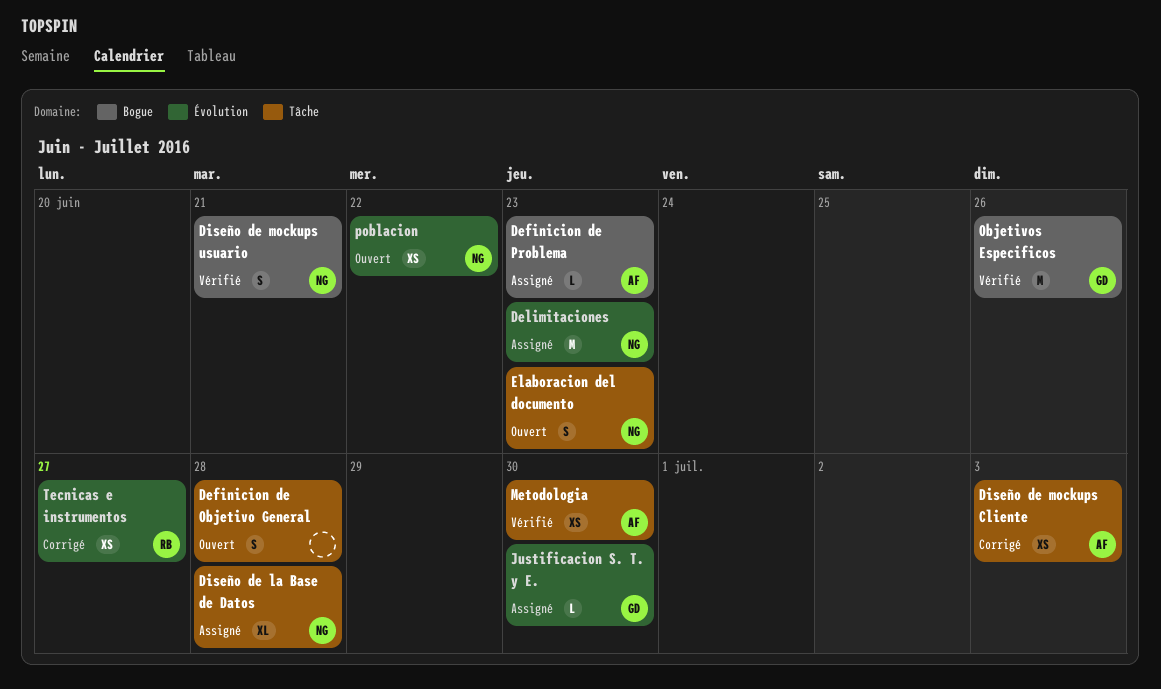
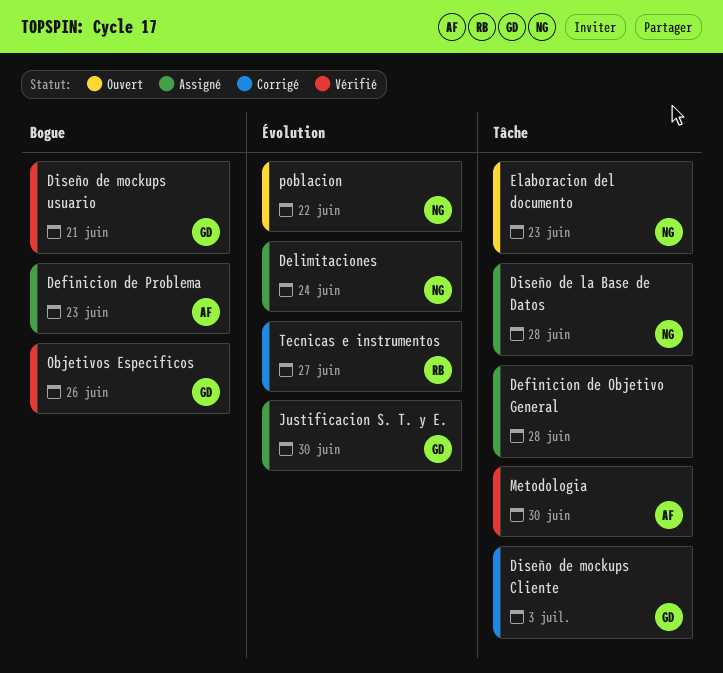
Definicion de Objetivo General, status: Ouvert -> Assigné
Delimitaciones, due: Jun 23 -> Jun 24
Diseño de mockups Cliente, owner: AF -> GD
Diseño de mockups usuario, owner: NG -> GD

